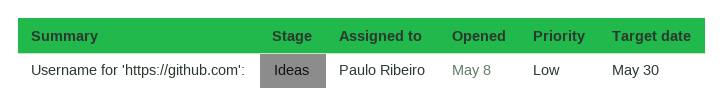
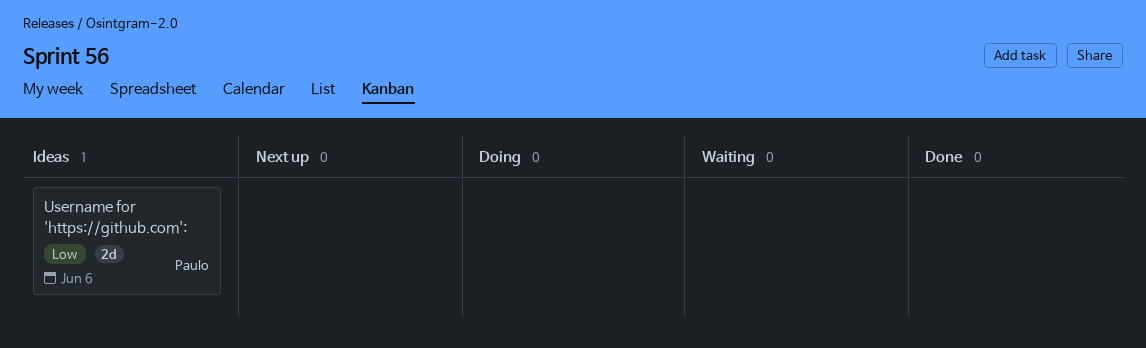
Username for 'https://github.com':, due: May 30 -> Jun 6

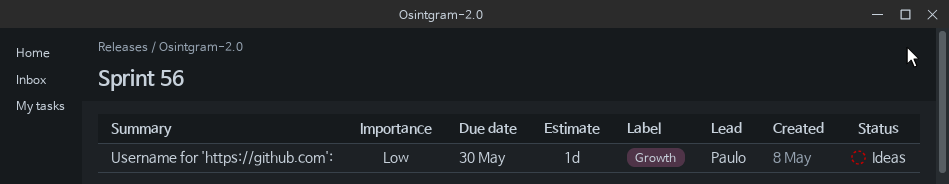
Username for 'https://github.com':, estimate: 2d -> 1d
Username for 'https://github.com':, due: Jun 6 -> May 30

